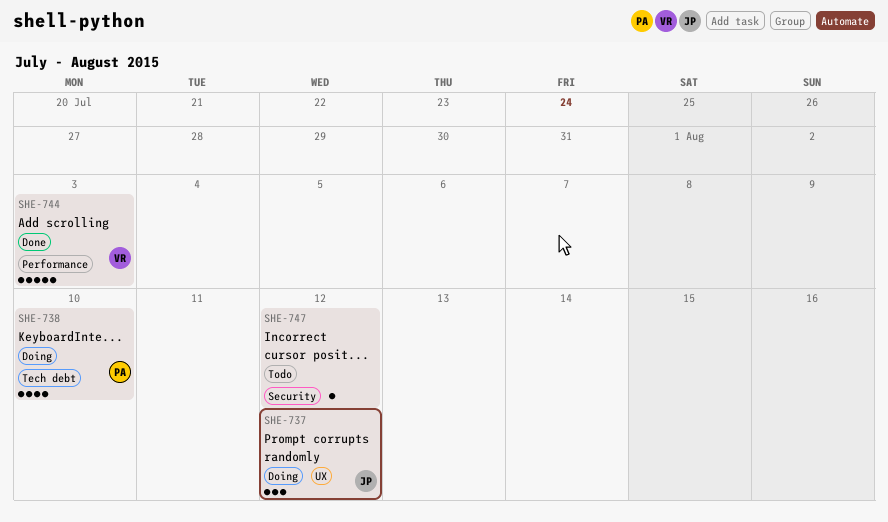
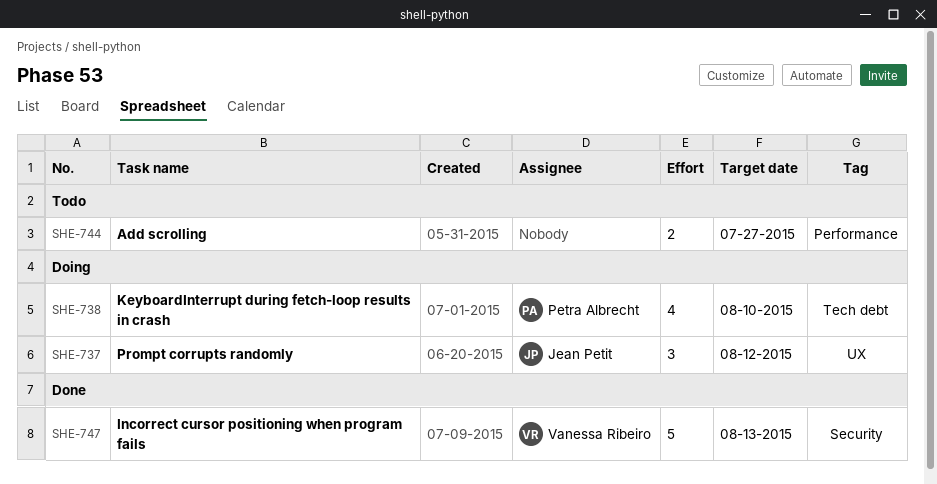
SHE-744, status: Done -> Todo
SHE-744, owner: Vanessa Ribeiro -> none
SHE-744, estimate: 5 -> 2
SHE-744, due: Aug 3 -> Jul 27
SHE-747, status: Todo -> Done
SHE-747, owner: none -> Vanessa Ribeiro
SHE-747, estimate: 1 -> 5
SHE-747, due: Aug 12 -> Aug 13

